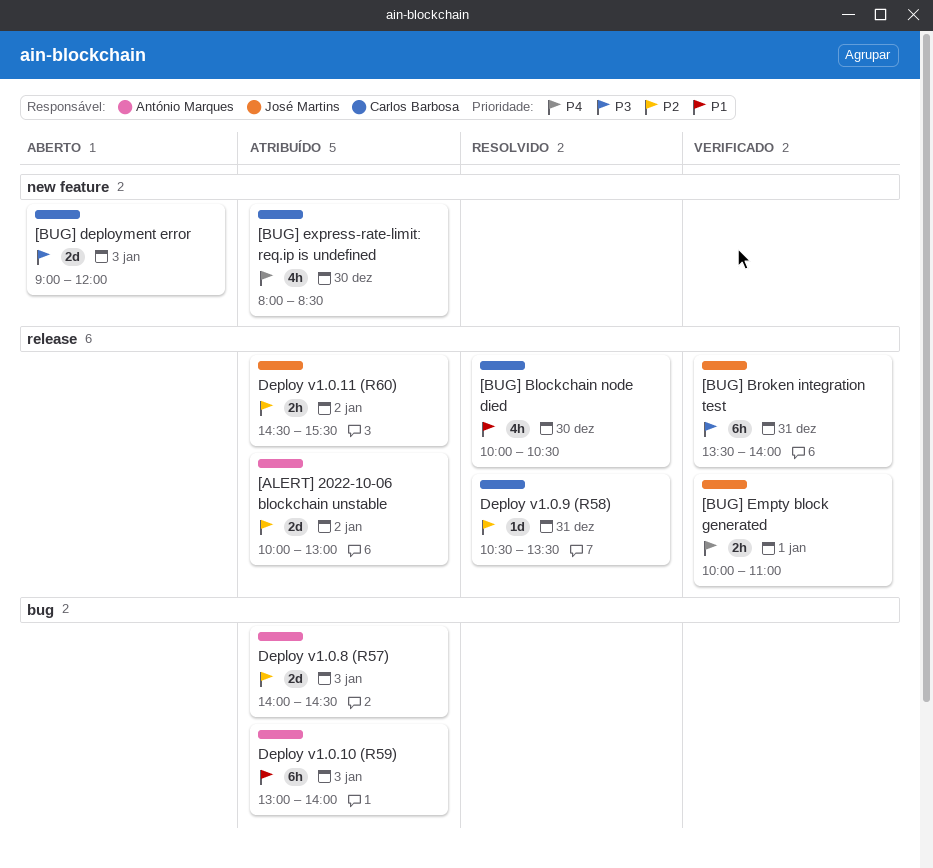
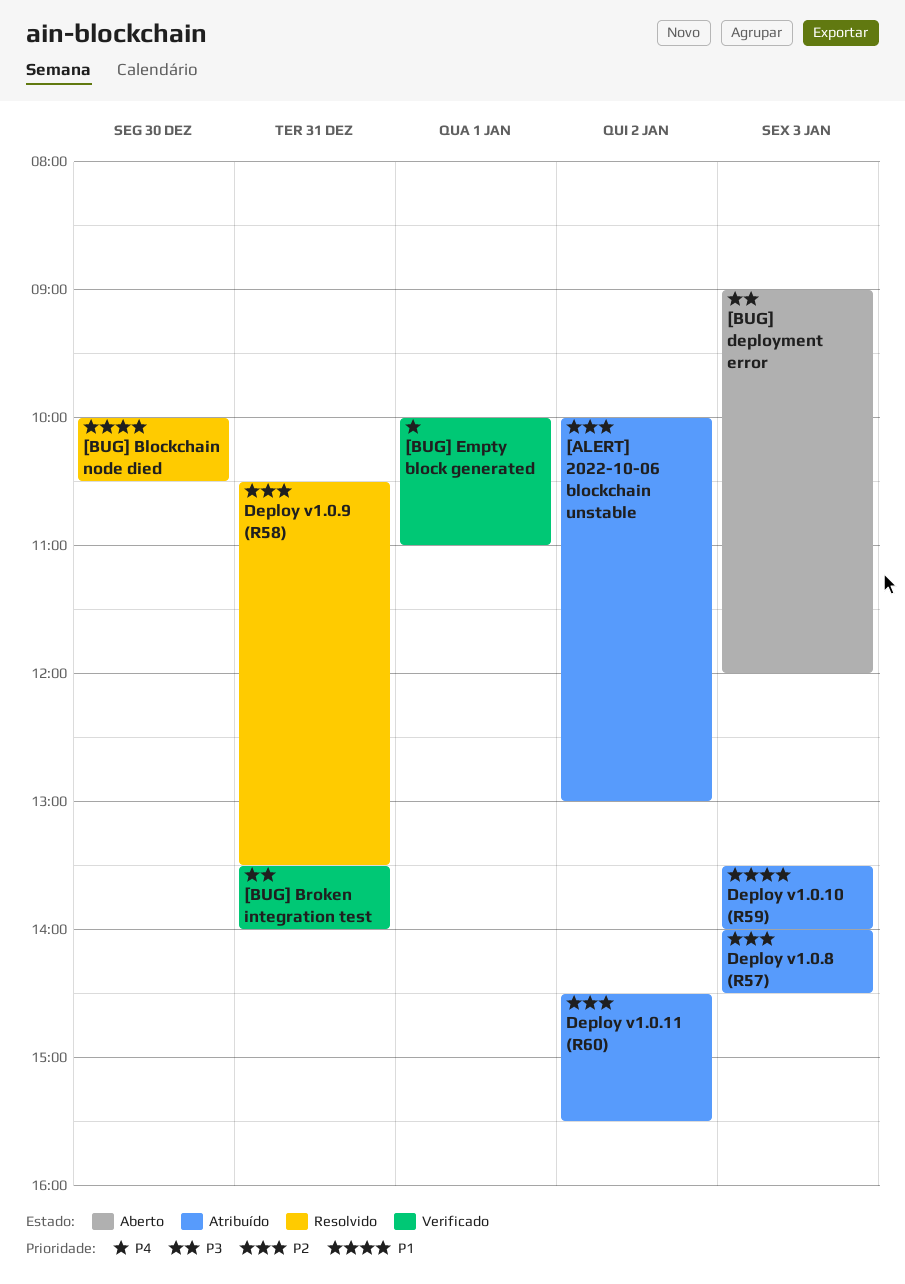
[BUG] express-rate-limit: req.ip is undefined: present -> none
Deploy v1.0.10 (R59), begins: 13:00 -> 13:30

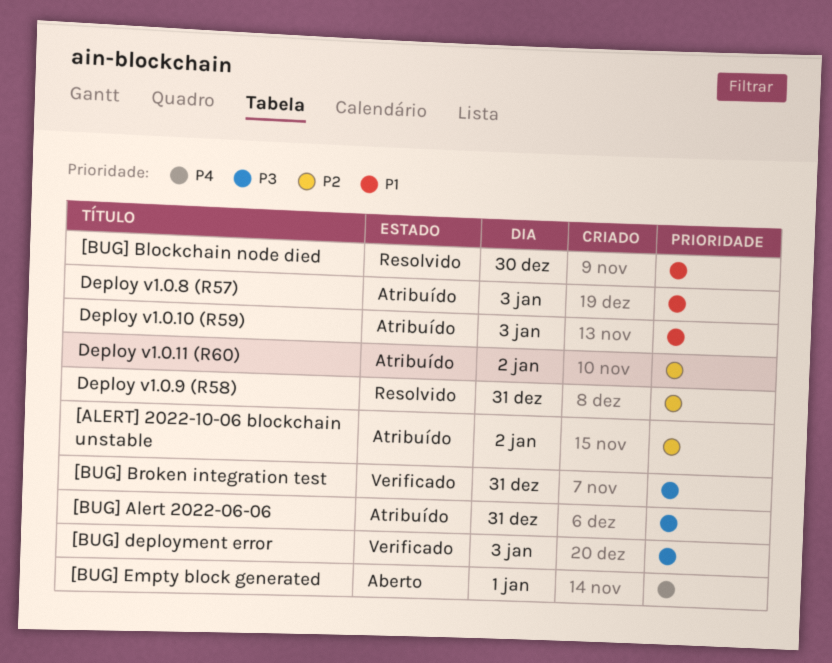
[BUG] Alert 2022-06-06: none -> present
[BUG] deployment error, status: Aberto -> Verificado
[BUG] Empty block generated, status: Verificado -> Aberto
Deploy v1.0.8 (R57), priority: P2 -> P1

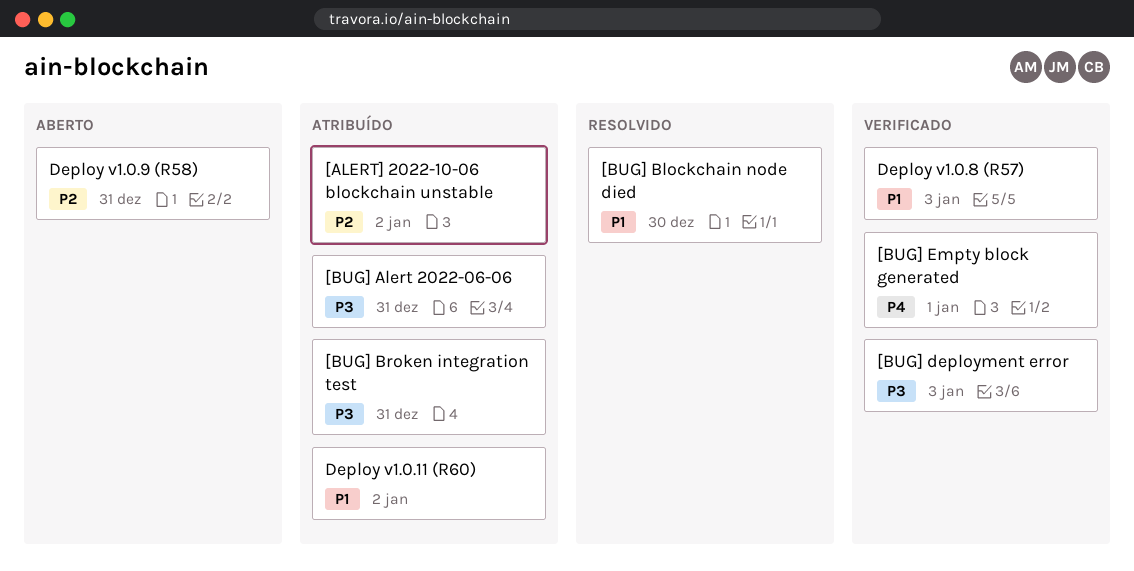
[BUG] Broken integration test, status: Verificado -> Atribuído
[BUG] Empty block generated, status: Aberto -> Verificado
Deploy v1.0.10 (R59): present -> none
Deploy v1.0.11 (R60), priority: P2 -> P1
Deploy v1.0.8 (R57), status: Atribuído -> Verificado
Deploy v1.0.9 (R58), status: Resolvido -> Aberto

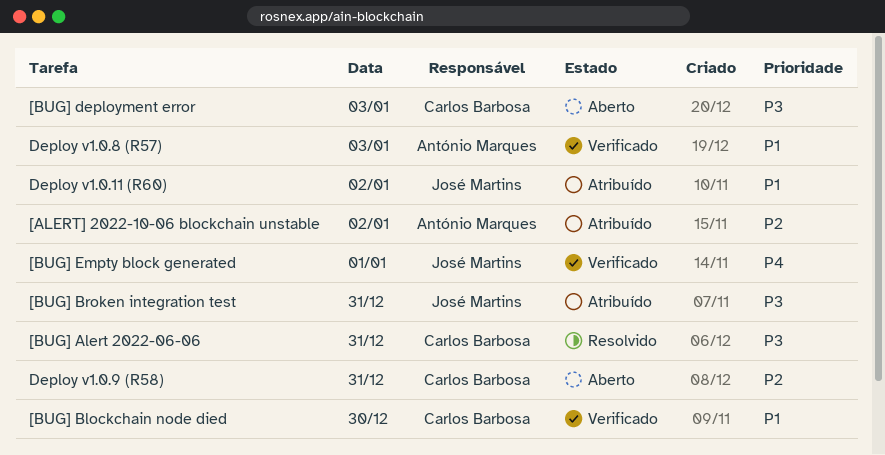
[BUG] Alert 2022-06-06, status: Atribuído -> Resolvido
[BUG] Blockchain node died, status: Resolvido -> Verificado
[BUG] deployment error, status: Verificado -> Aberto

